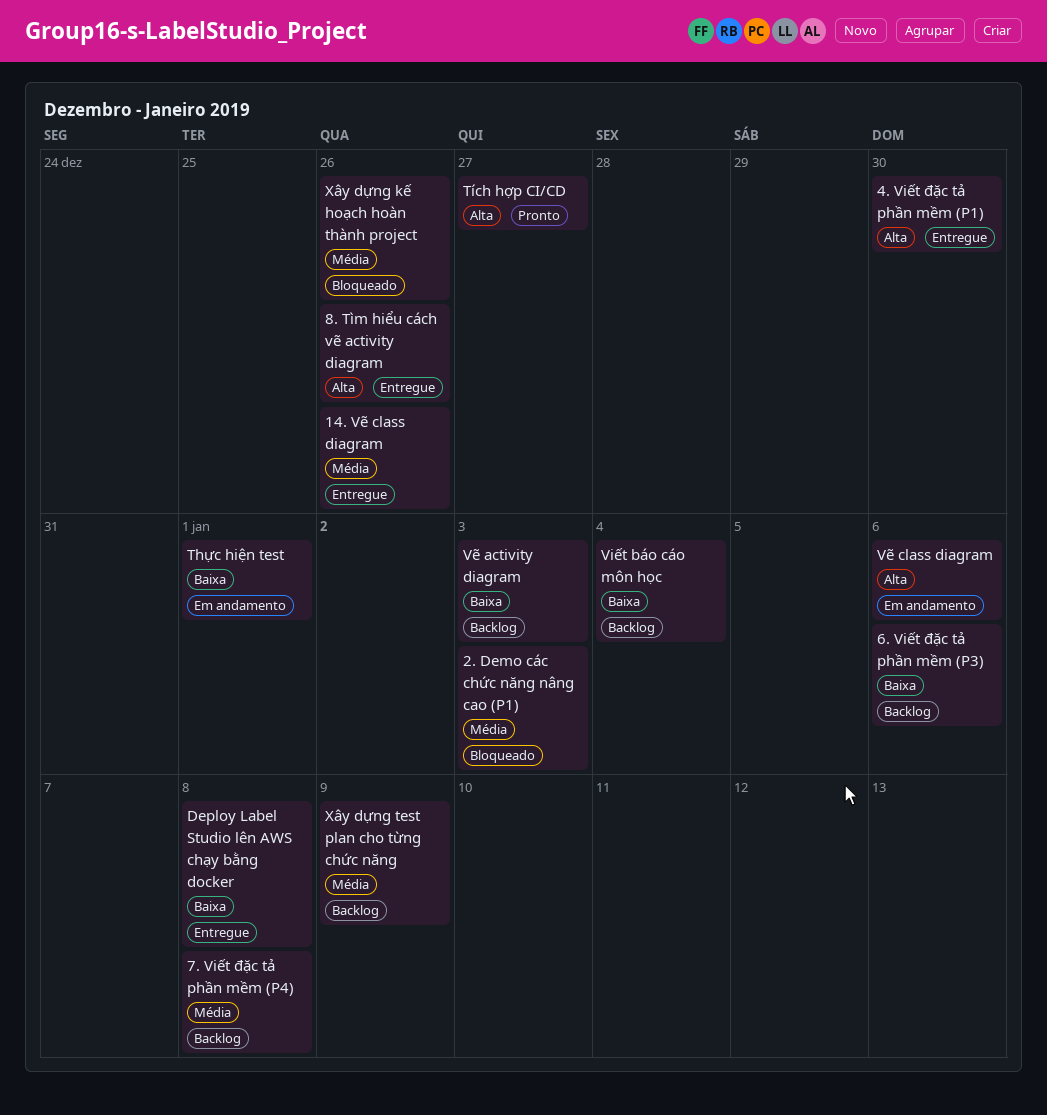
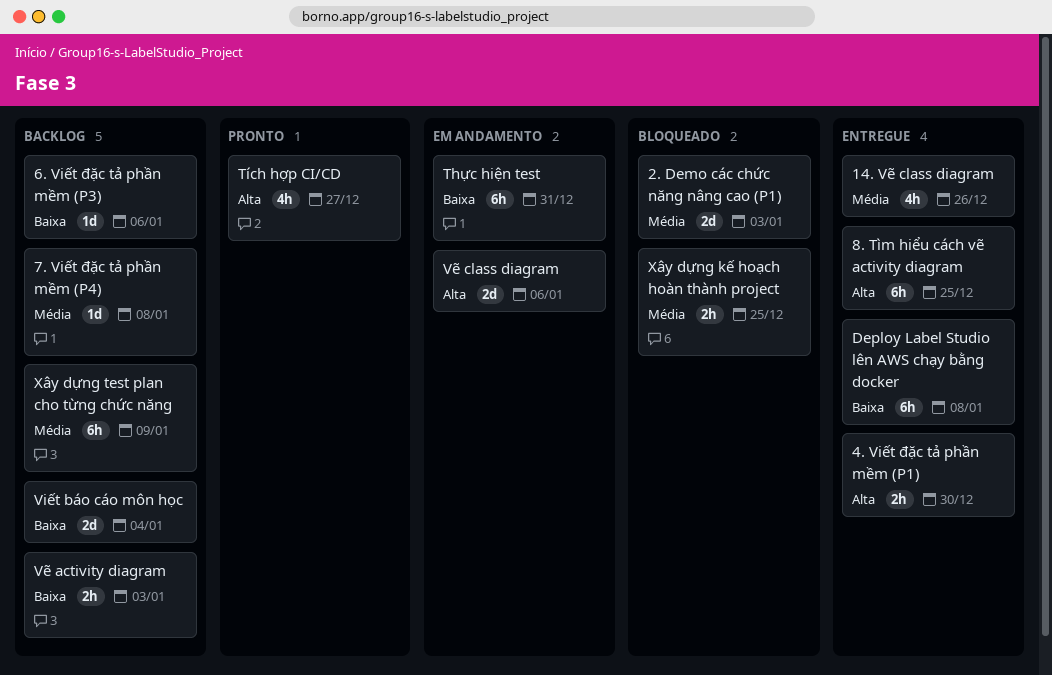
8. Tìm hiểu cách vẽ activity diagram, due: Dec 26 -> Dec 25
Thực hiện test, due: Jan 1 -> Dec 31
Xây dựng kế hoạch hoàn thành project, due: Dec 26 -> Dec 25

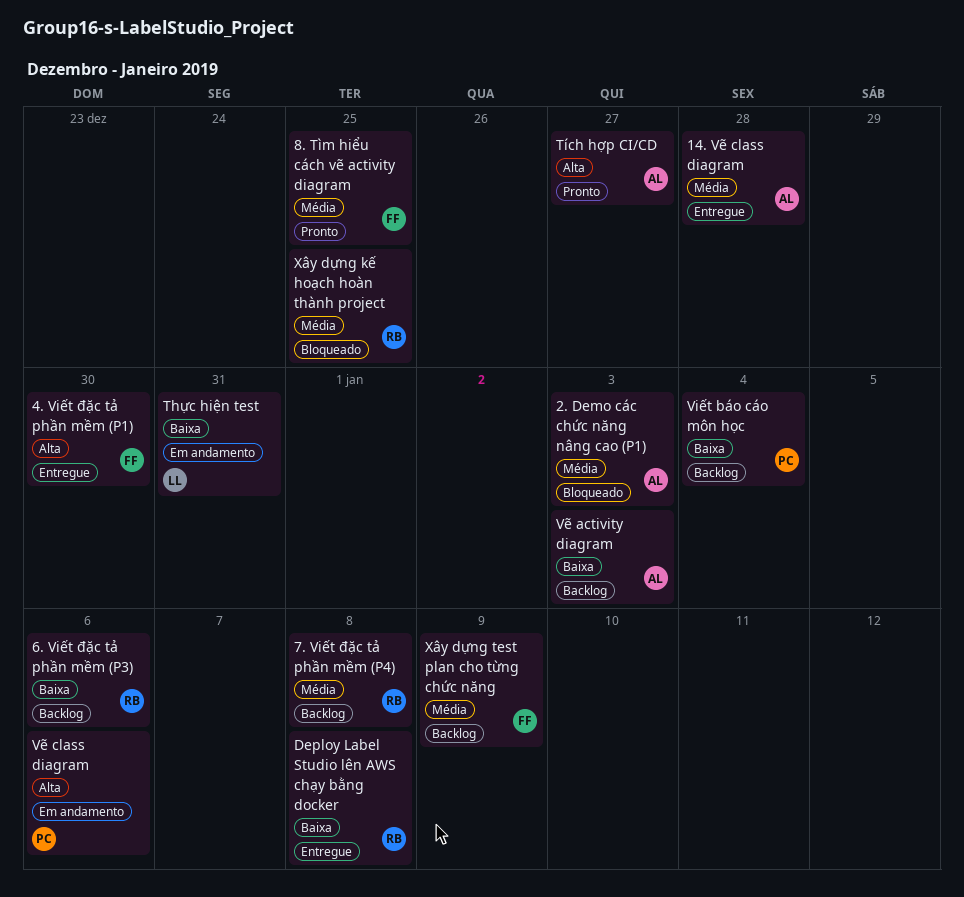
14. Vẽ class diagram, due: Dec 26 -> Dec 28
8. Tìm hiểu cách vẽ activity diagram, status: Entregue -> Pronto
8. Tìm hiểu cách vẽ activity diagram, priority: Alta -> Média

